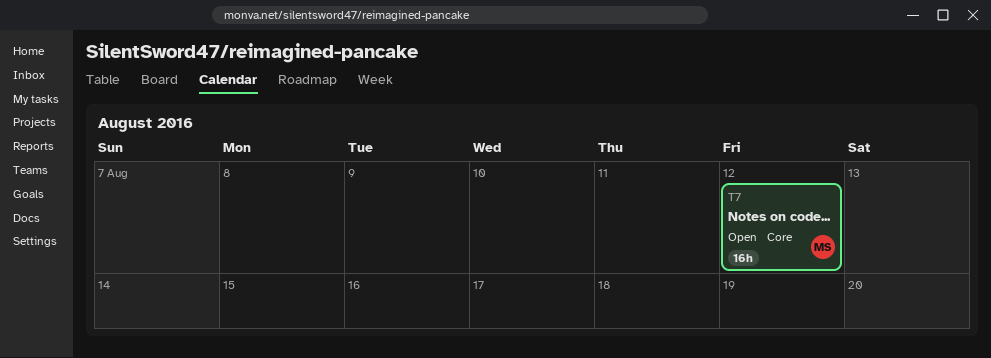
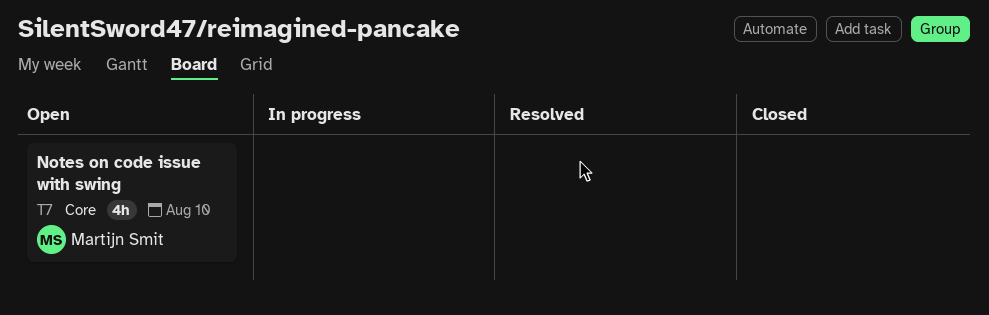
T7, estimate: 16h -> 4h
T7, due: Aug 12 -> Aug 10

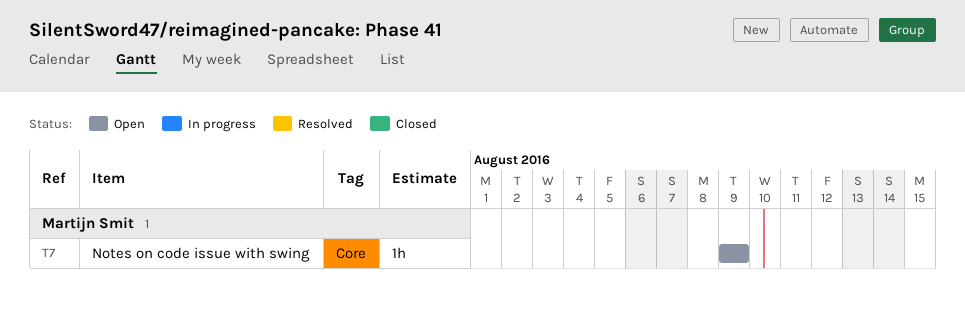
T7, estimate: 4h -> 1h
T7, due: Aug 10 -> Aug 9

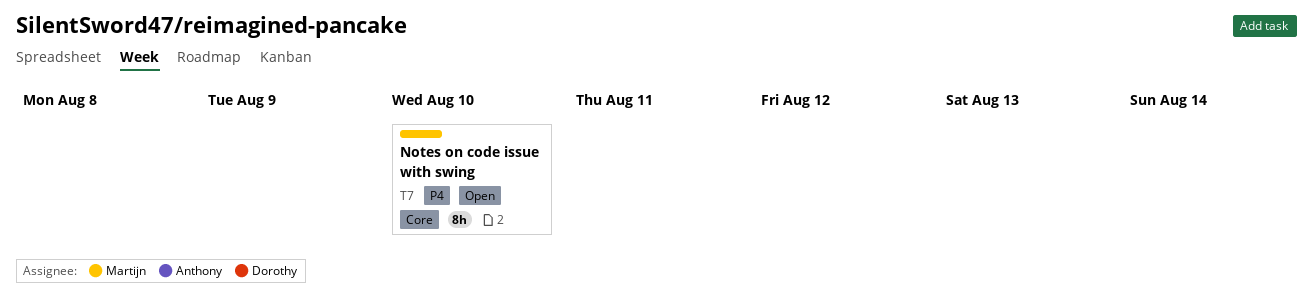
T7, estimate: 1h -> 8h
T7, due: Aug 9 -> Aug 10

